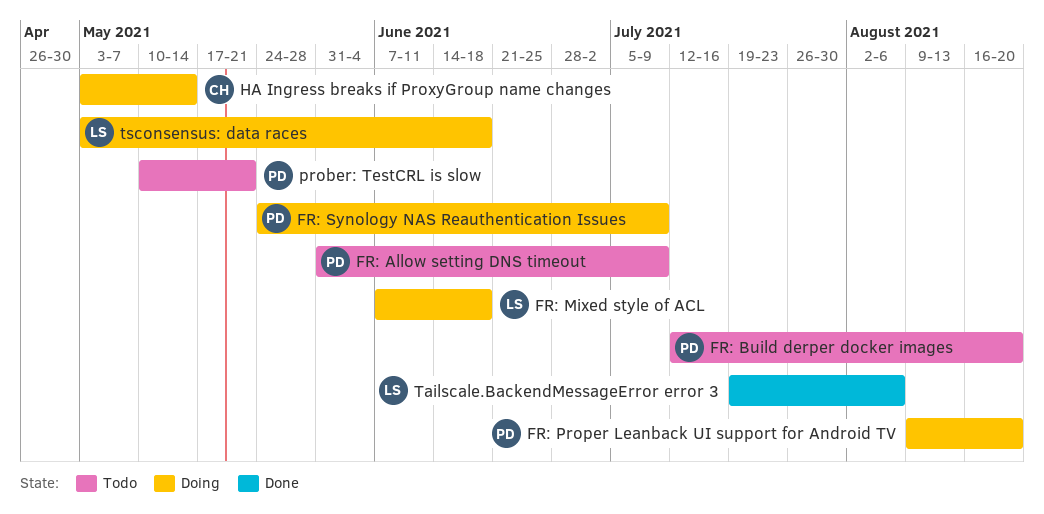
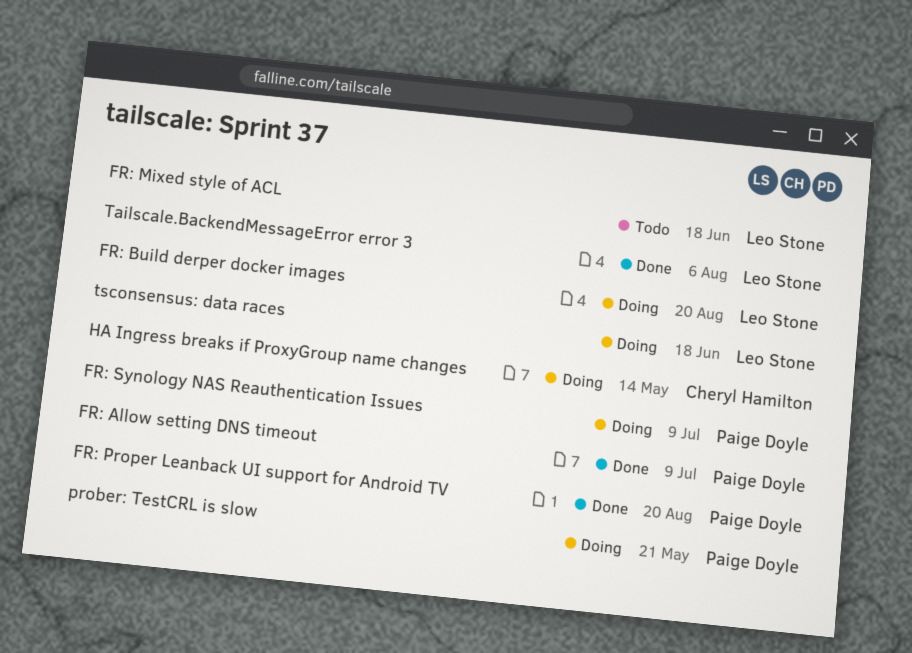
FR: Allow setting DNS timeout, status: Todo -> Done
FR: Build derper docker images, status: Todo -> Doing
FR: Build derper docker images, owner: Paige Doyle -> Leo Stone
FR: Mixed style of ACL, status: Doing -> Todo
FR: Proper Leanback UI support for Android TV, status: Doing -> Done
prober: TestCRL is slow, status: Todo -> Doing

